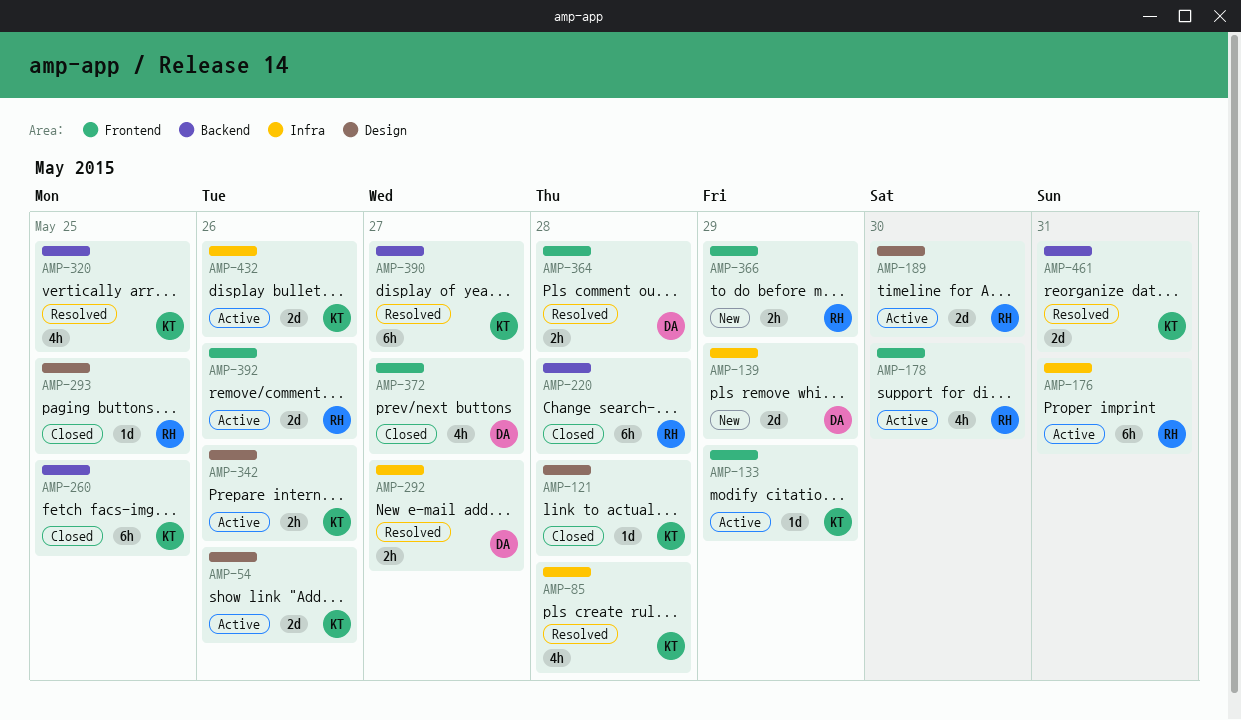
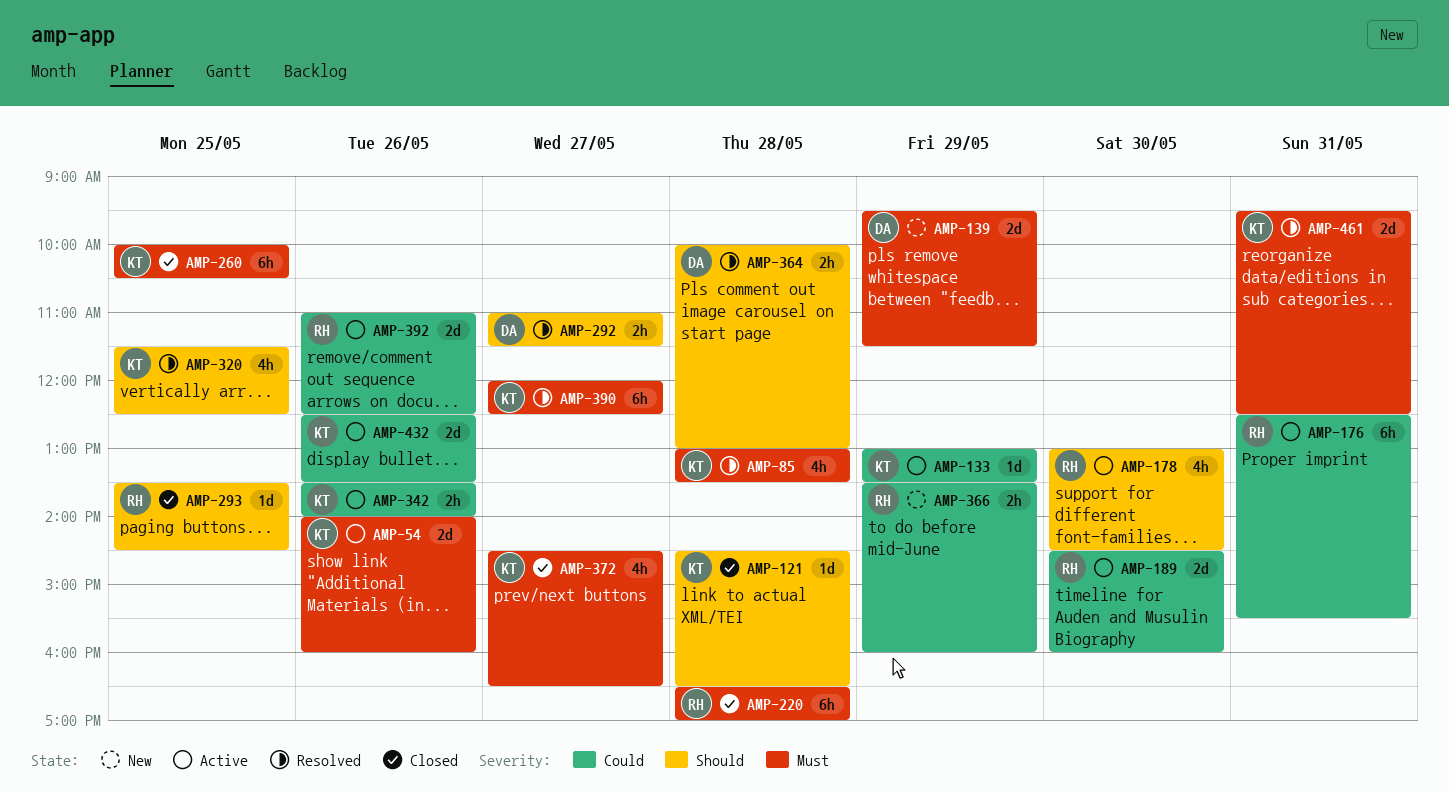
AMP-372, owner: DA -> KT

